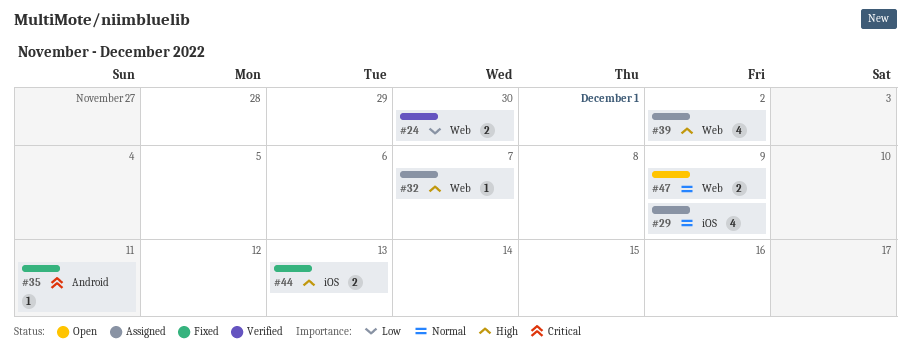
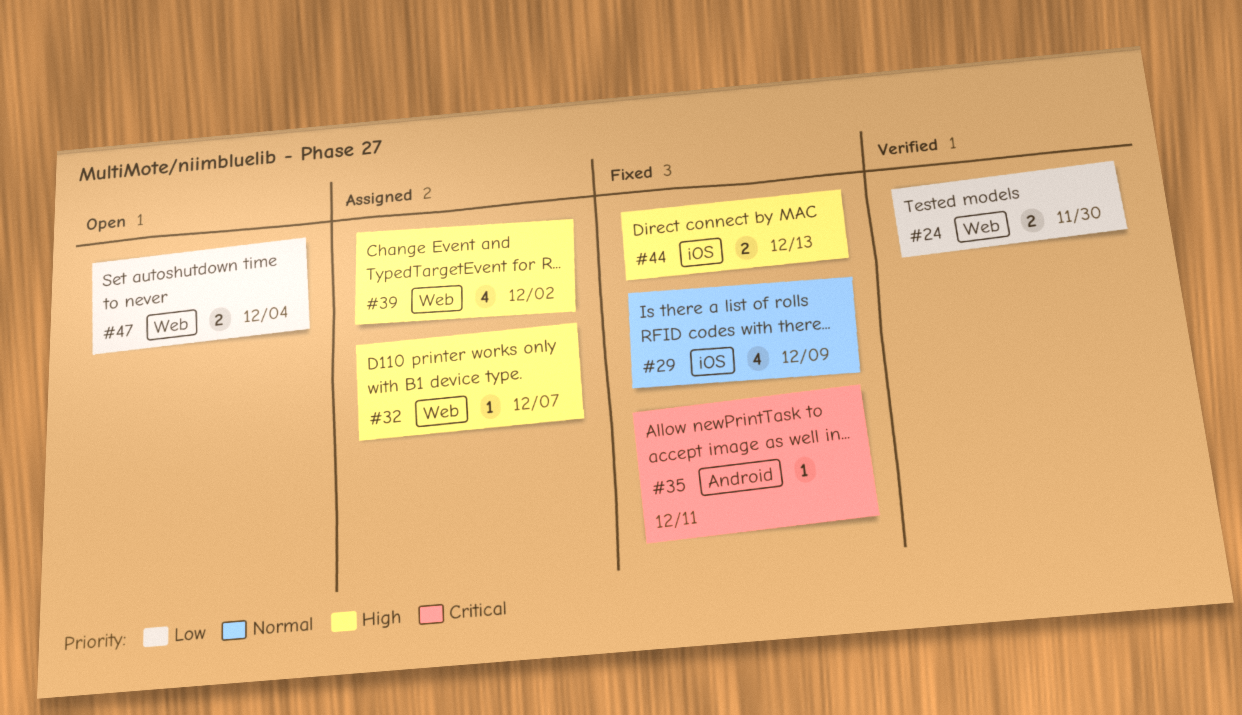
#29, status: Assigned -> Fixed
#47, priority: Normal -> Low
#47, due: Dec 9 -> Dec 4

